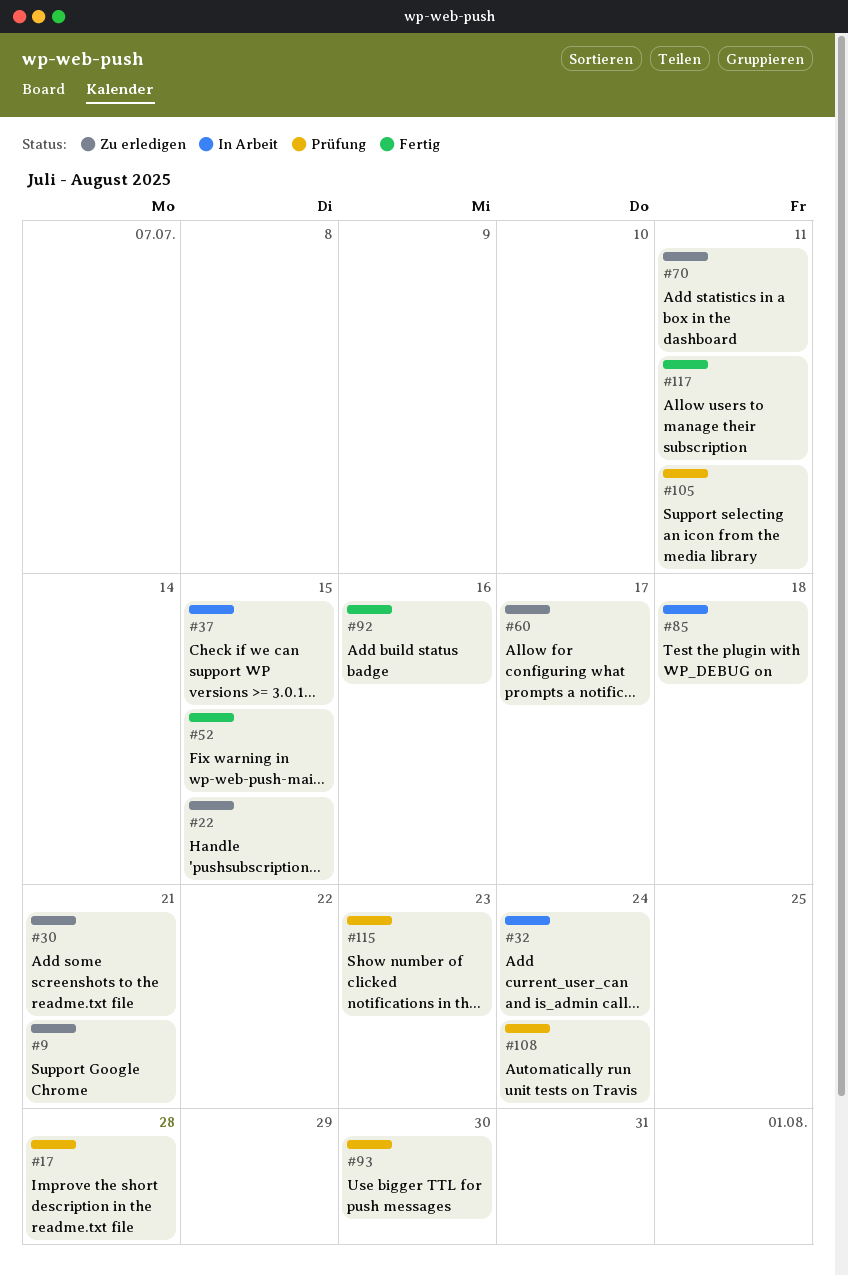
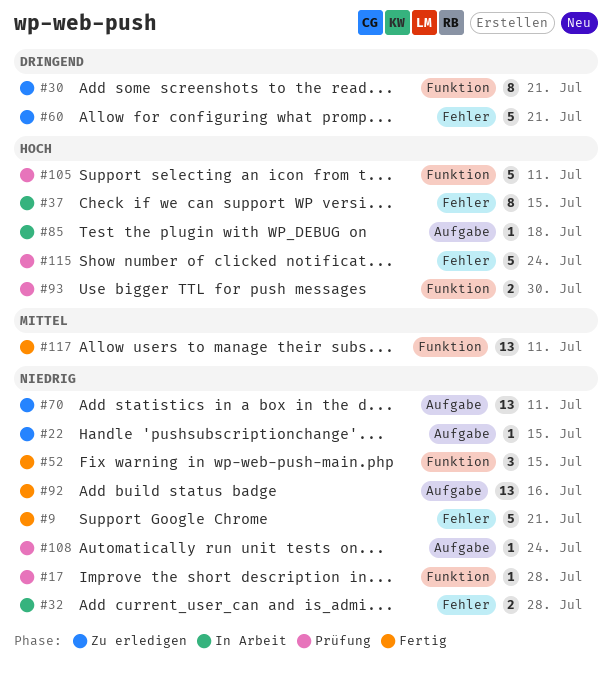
#9, status: Zu erledigen -> Fertig
#32, due: Jul 24 -> Jul 28
#60, due: Jul 17 -> Jul 21
#115, due: Jul 23 -> Jul 24

